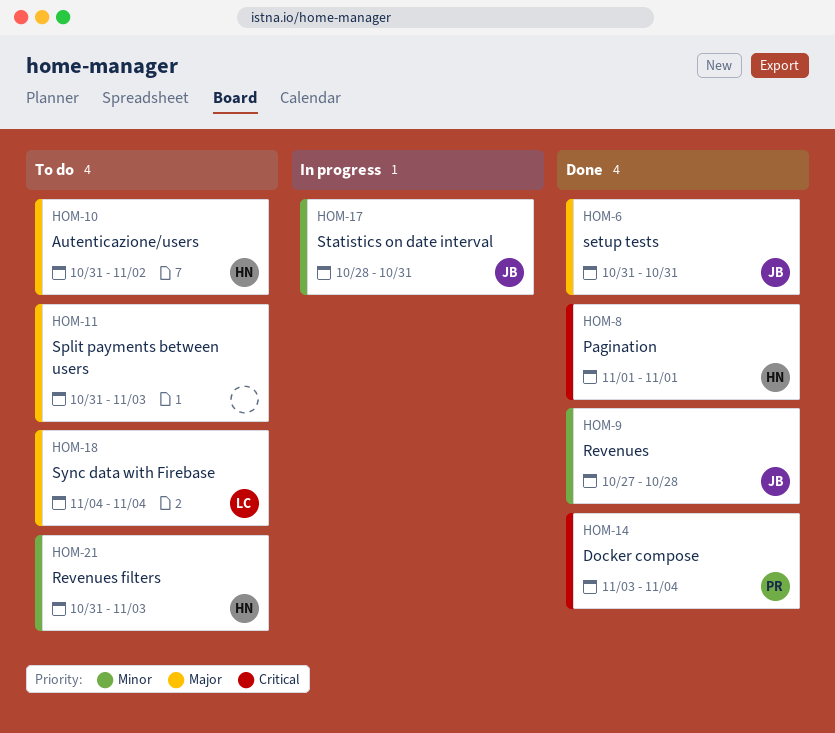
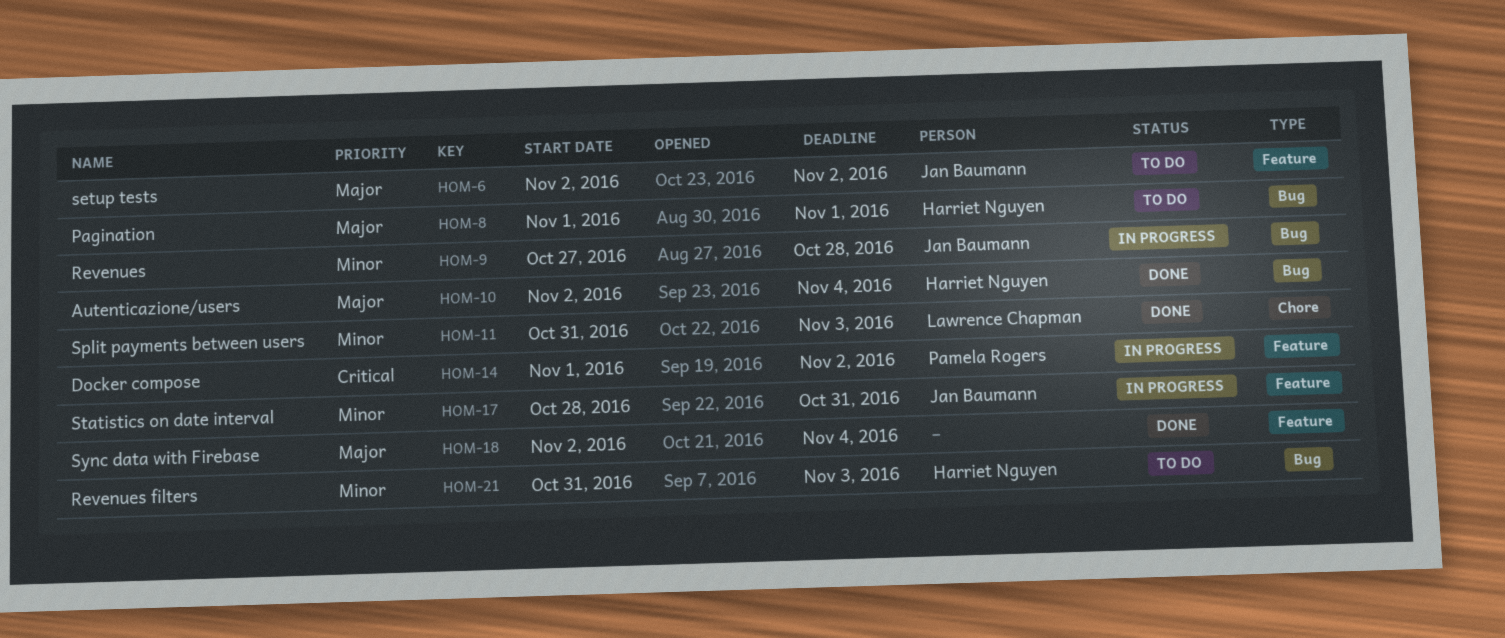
HOM-6, status: Done -> To do
HOM-6, start: Oct 31 -> Nov 2
HOM-6, due: Oct 31 -> Nov 2
HOM-8, status: Done -> To do
HOM-8, priority: Critical -> Major
HOM-9, status: Done -> In progress
HOM-10, status: To do -> Done
HOM-10, start: Oct 31 -> Nov 2
HOM-10, due: Nov 2 -> Nov 4
HOM-11, status: To do -> Done
HOM-11, owner: none -> Lawrence Chapman
HOM-11, priority: Major -> Minor
HOM-14, status: Done -> In progress
HOM-14, start: Nov 3 -> Nov 1
HOM-14, due: Nov 4 -> Nov 2
HOM-18, status: To do -> Done
HOM-18, owner: Lawrence Chapman -> none
HOM-18, start: Nov 4 -> Nov 2

